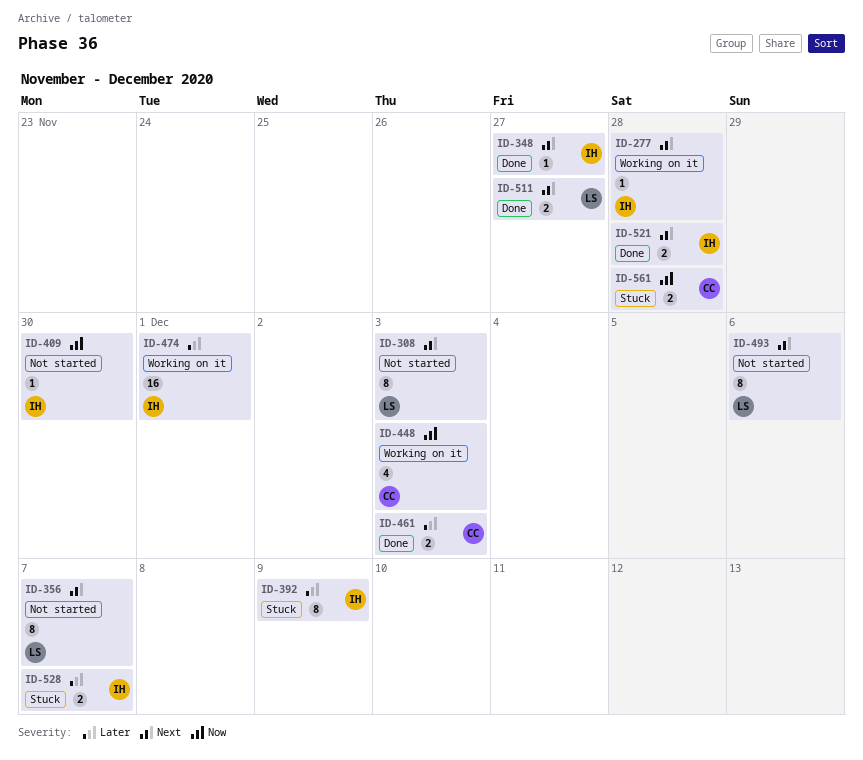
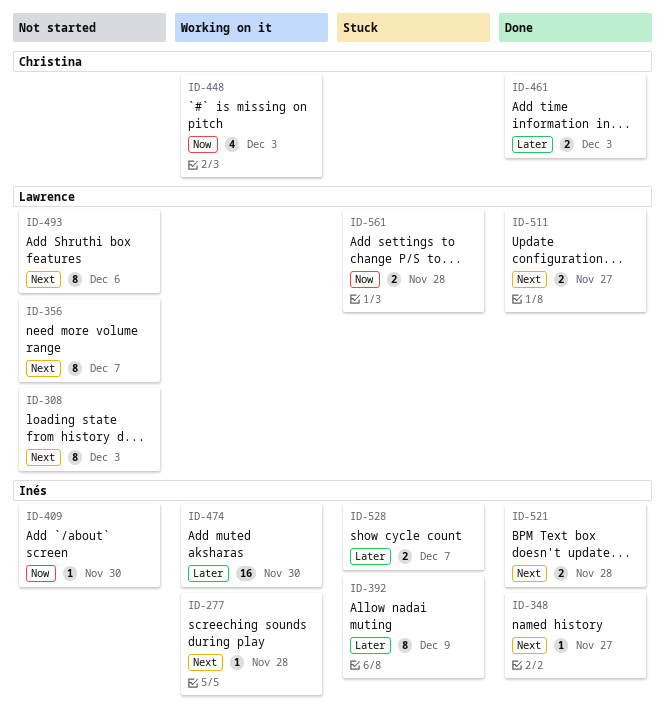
ID-474, due: Dec 1 -> Nov 30
ID-561, owner: Christina -> Lawrence

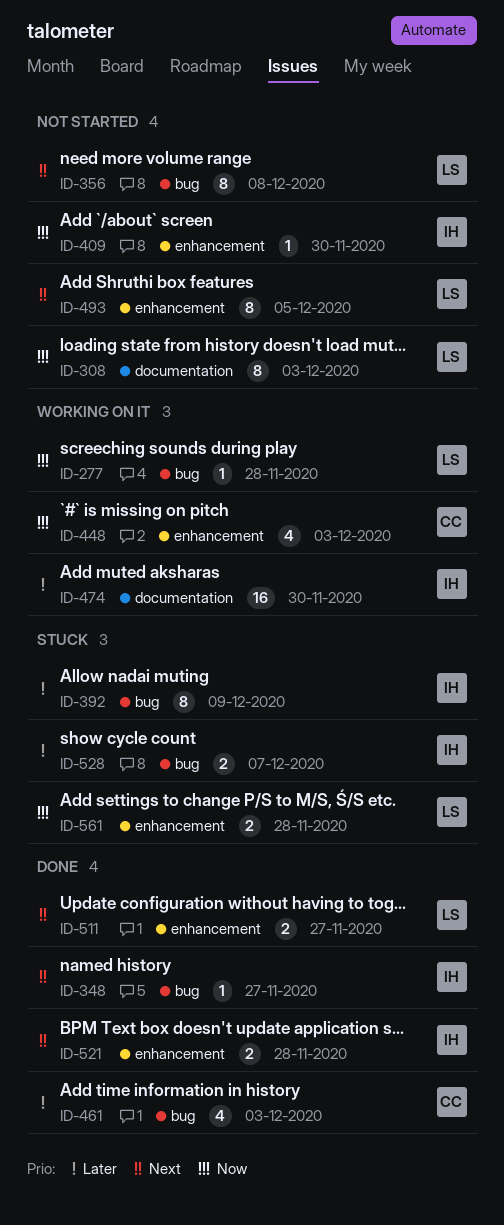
ID-277, owner: Inés -> Lawrence
ID-277, priority: Next -> Now
ID-308, priority: Next -> Now
ID-356, due: Dec 7 -> Dec 8
ID-461, estimate: 2 -> 4
ID-493, due: Dec 6 -> Dec 5

